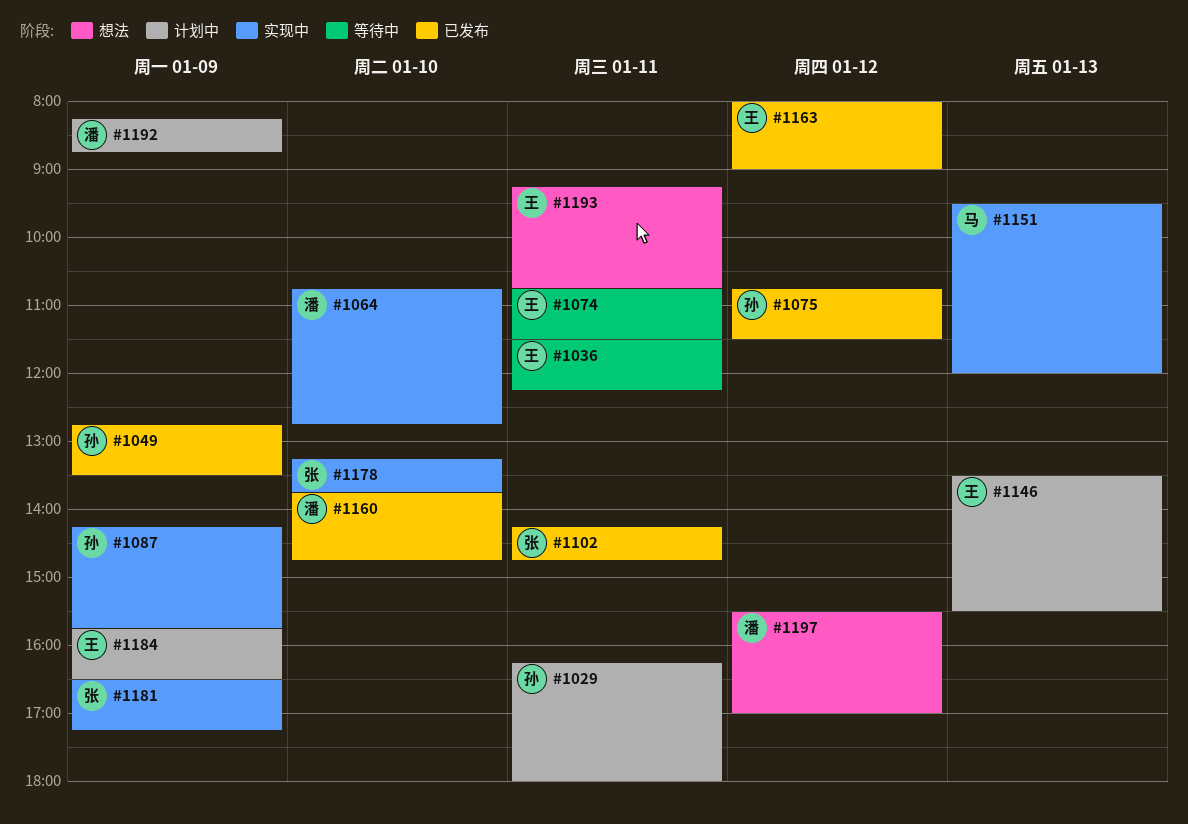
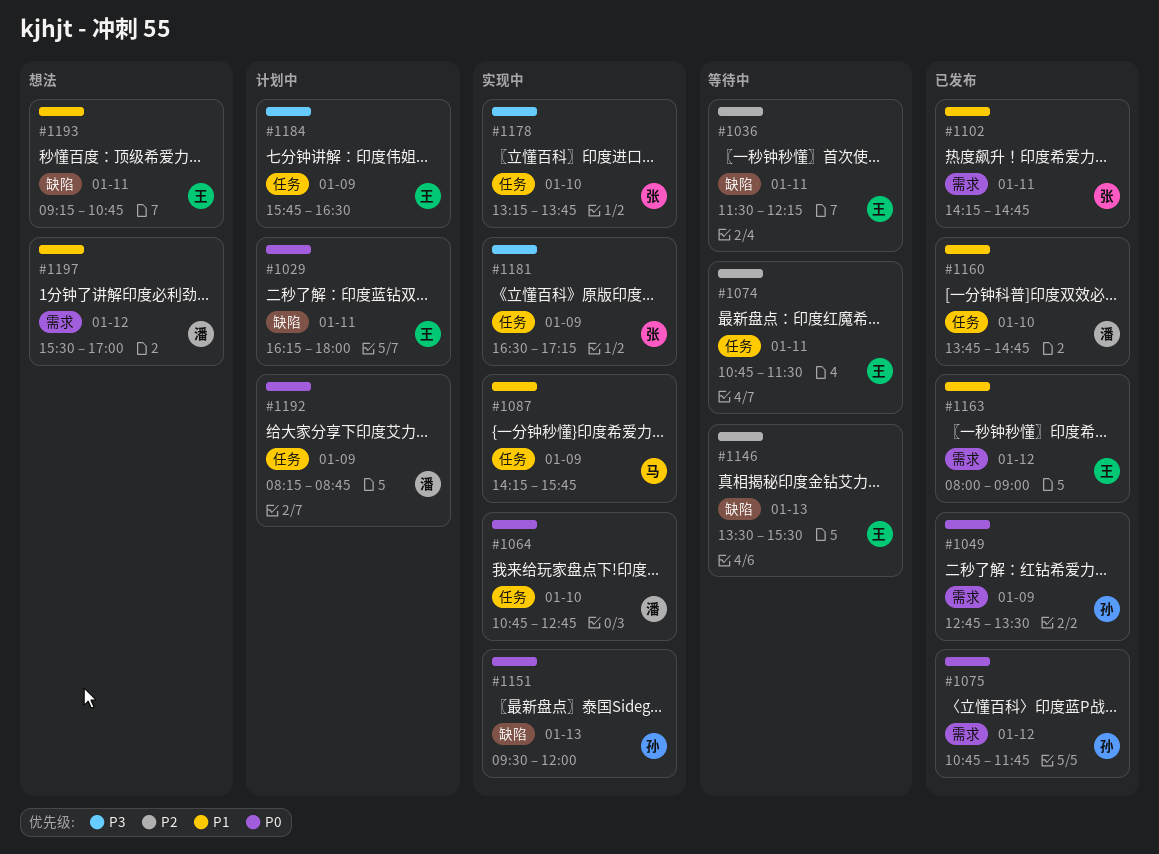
#1029, owner: 孙 -> 王
#1075, ends: 11:30 -> 11:45
#1087, owner: 孙 -> 马
#1146, status: 计划中 -> 等待中
#1151, owner: 马 -> 孙

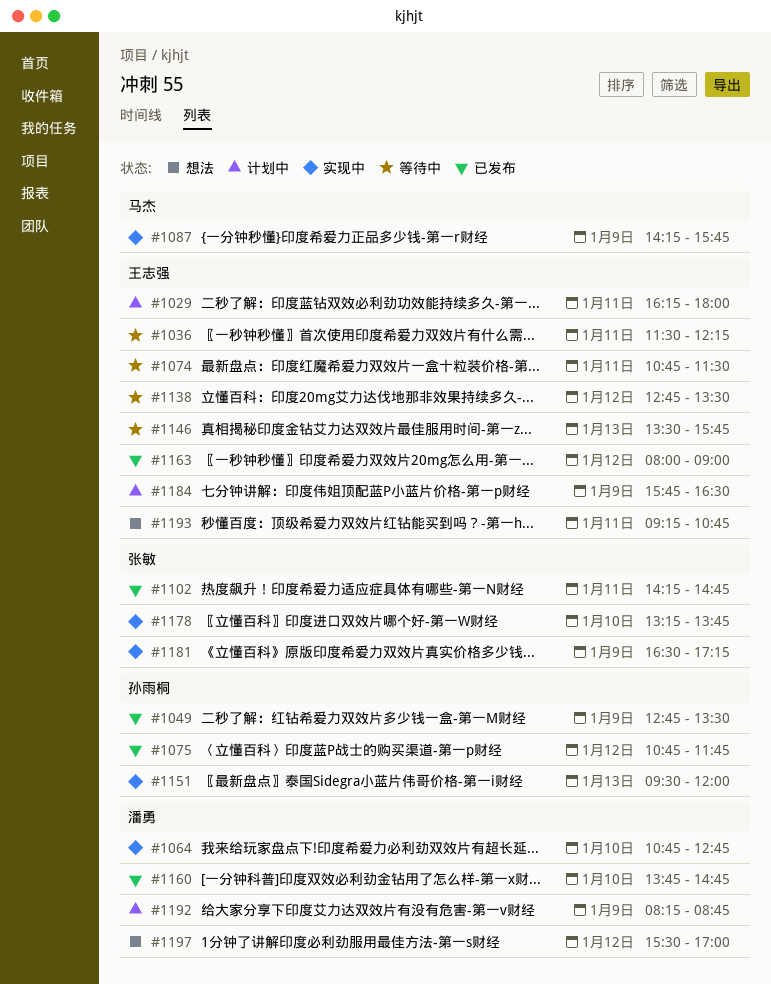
#1138: none -> present
#1146, ends: 15:30 -> 15:45

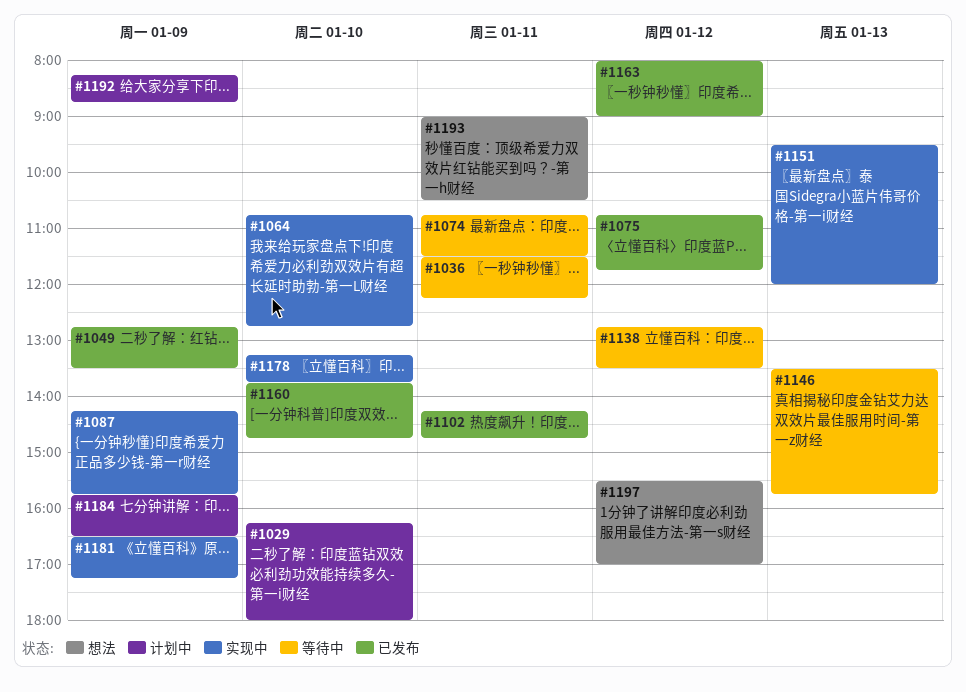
#1029, day: Jan 11 -> Jan 10
#1193, begins: 09:15 -> 09:00
#1193, ends: 10:45 -> 10:30

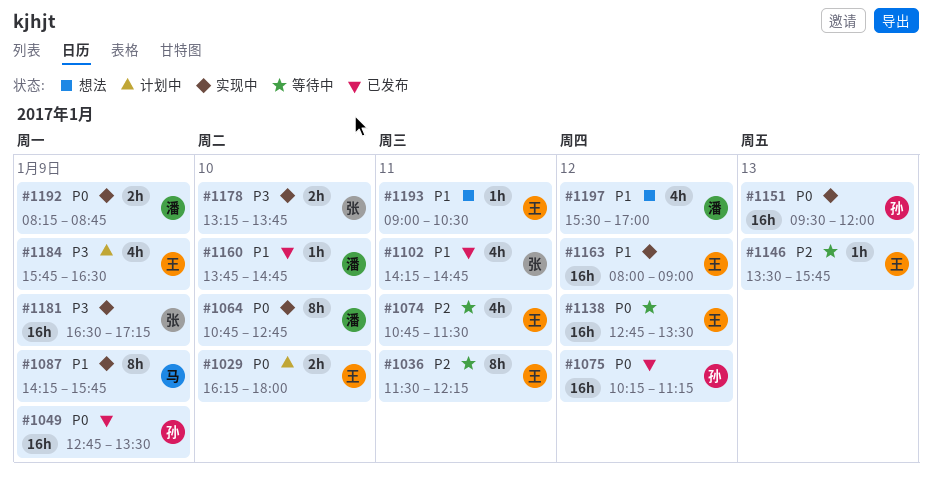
#1075, begins: 10:45 -> 10:15
#1075, ends: 11:45 -> 11:15
#1163, status: 已发布 -> 实现中
#1192, status: 计划中 -> 实现中

